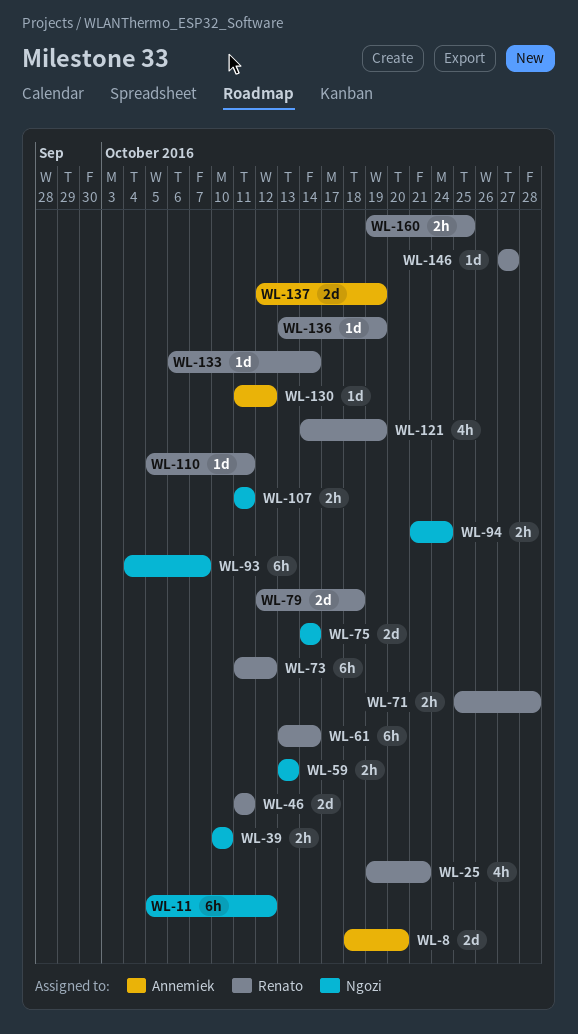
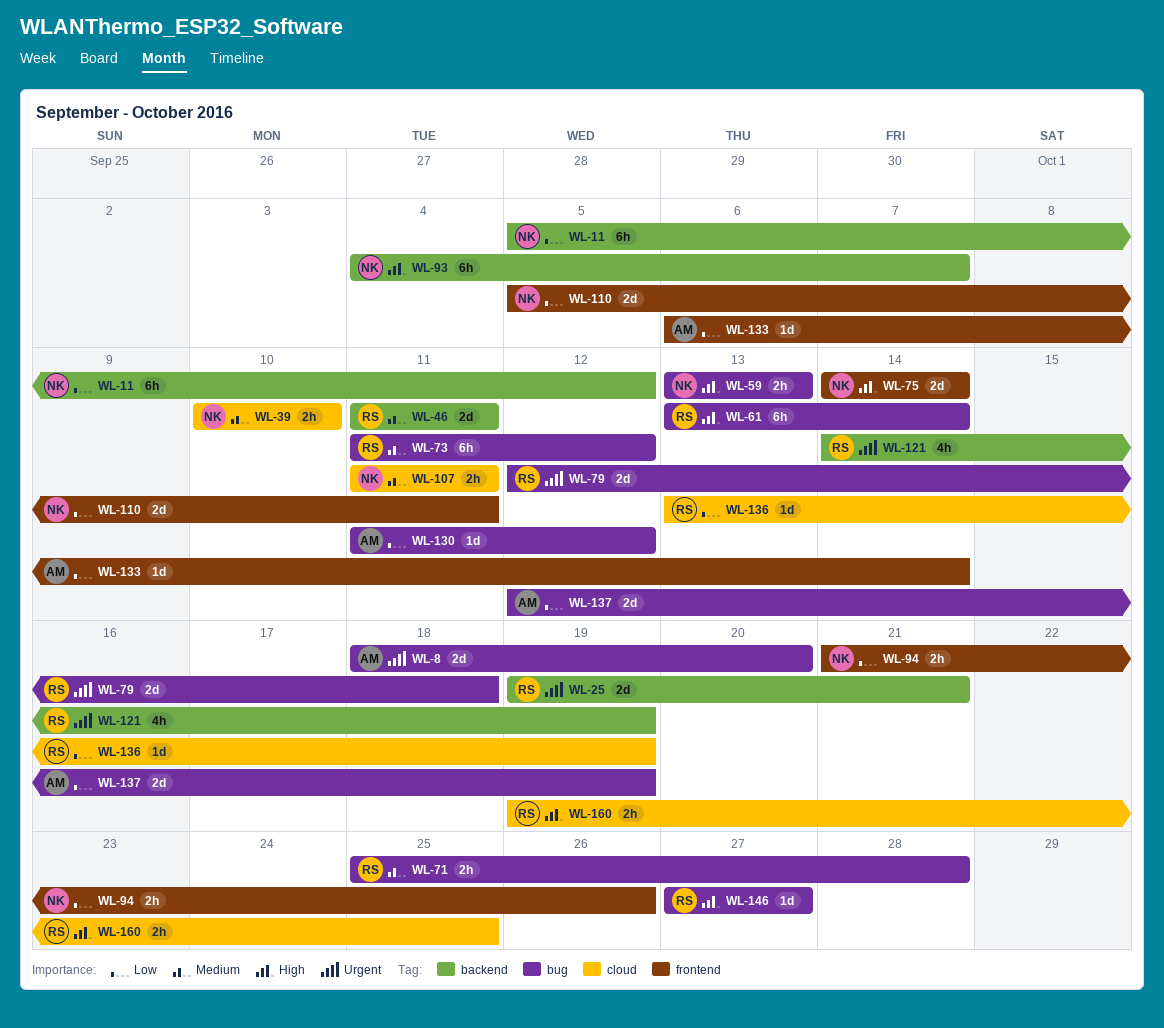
WL-25, estimate: 4h -> 2d
WL-94, due: Oct 24 -> Oct 26
WL-110, owner: Renato -> Ngozi
WL-110, estimate: 1d -> 2d
WL-133, owner: Renato -> Annemiek

